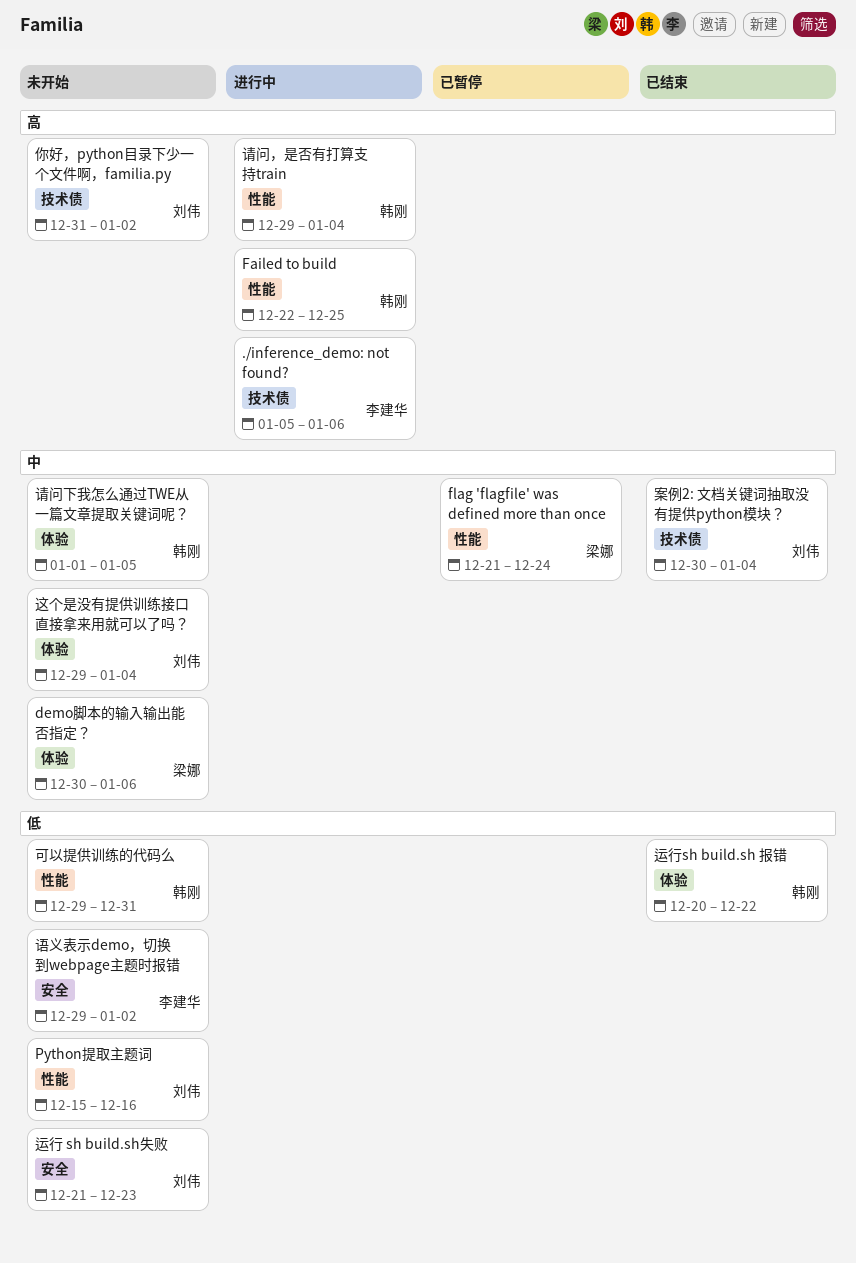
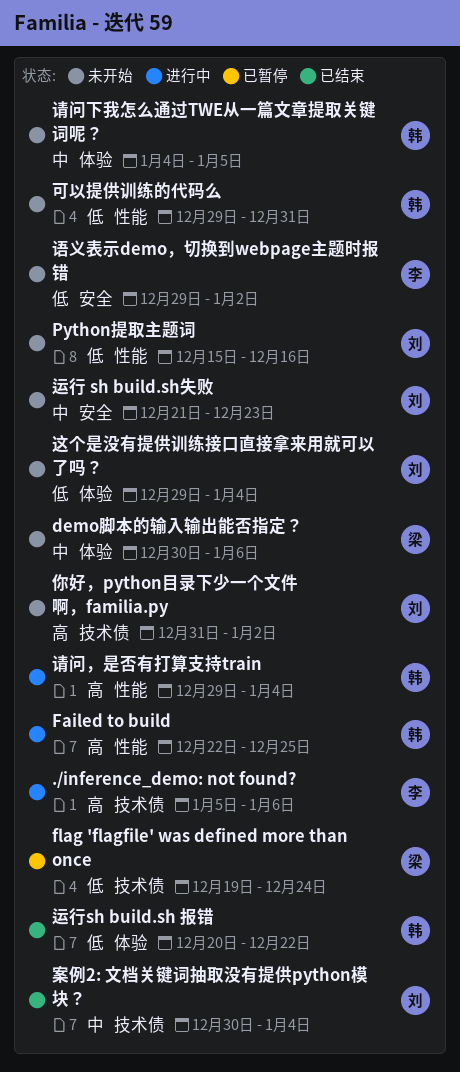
flag 'flagfile' was defined more than once, priority: 中 -> 低
flag 'flagfile' was defined more than once, label: 性能 -> 技术债
flag 'flagfile' was defined more than once, start: Dec 21 -> Dec 19
请问下我怎么通过TWE从一篇文章提取关键词呢？, start: Jan 1 -> Jan 4
运行 sh build.sh失败, priority: 低 -> 中
这个是没有提供训练接口直接拿来用就可以了吗？, priority: 中 -> 低

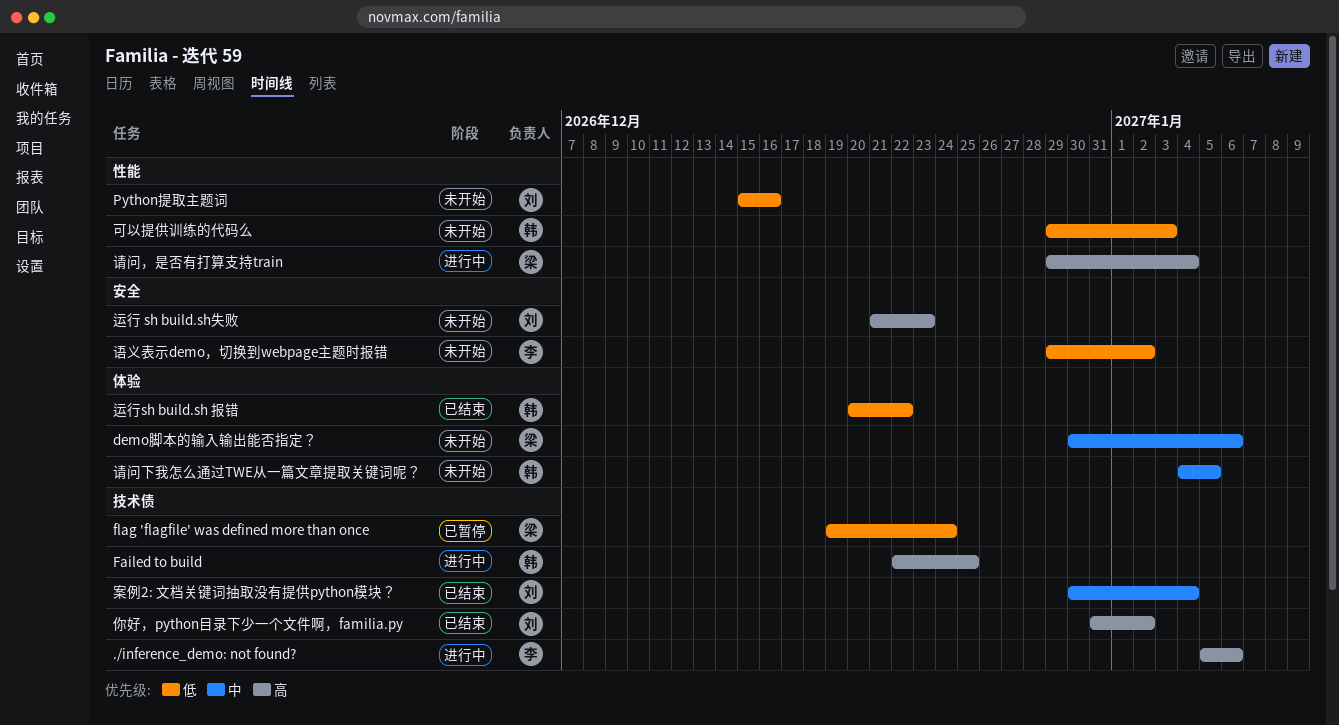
Failed to build, label: 性能 -> 技术债
你好，python目录下少一个文件啊，familia.py, status: 未开始 -> 已结束
可以提供训练的代码么, due: Dec 31 -> Jan 3
请问，是否有打算支持train, owner: 韩 -> 梁
运行 sh build.sh失败, priority: 中 -> 高
这个是没有提供训练接口直接拿来用就可以了吗？: present -> none

